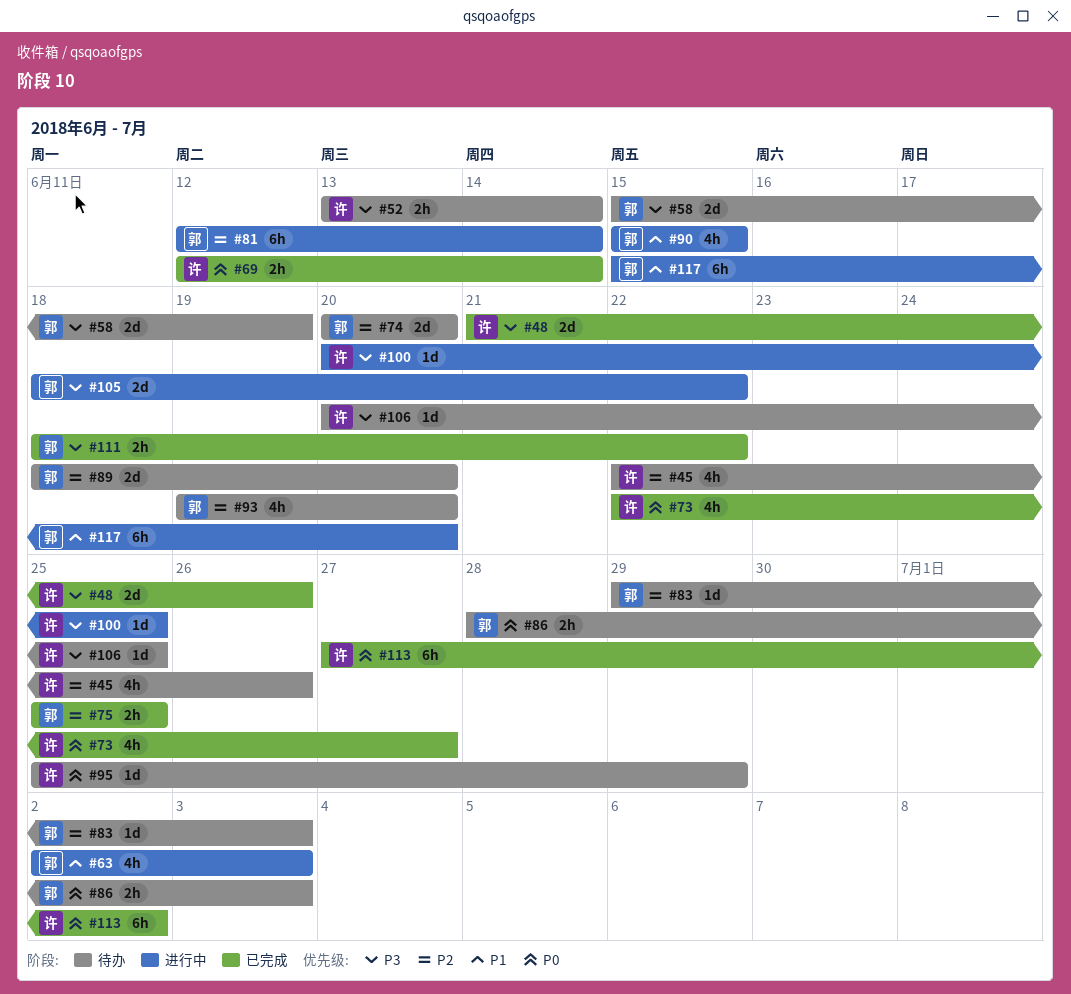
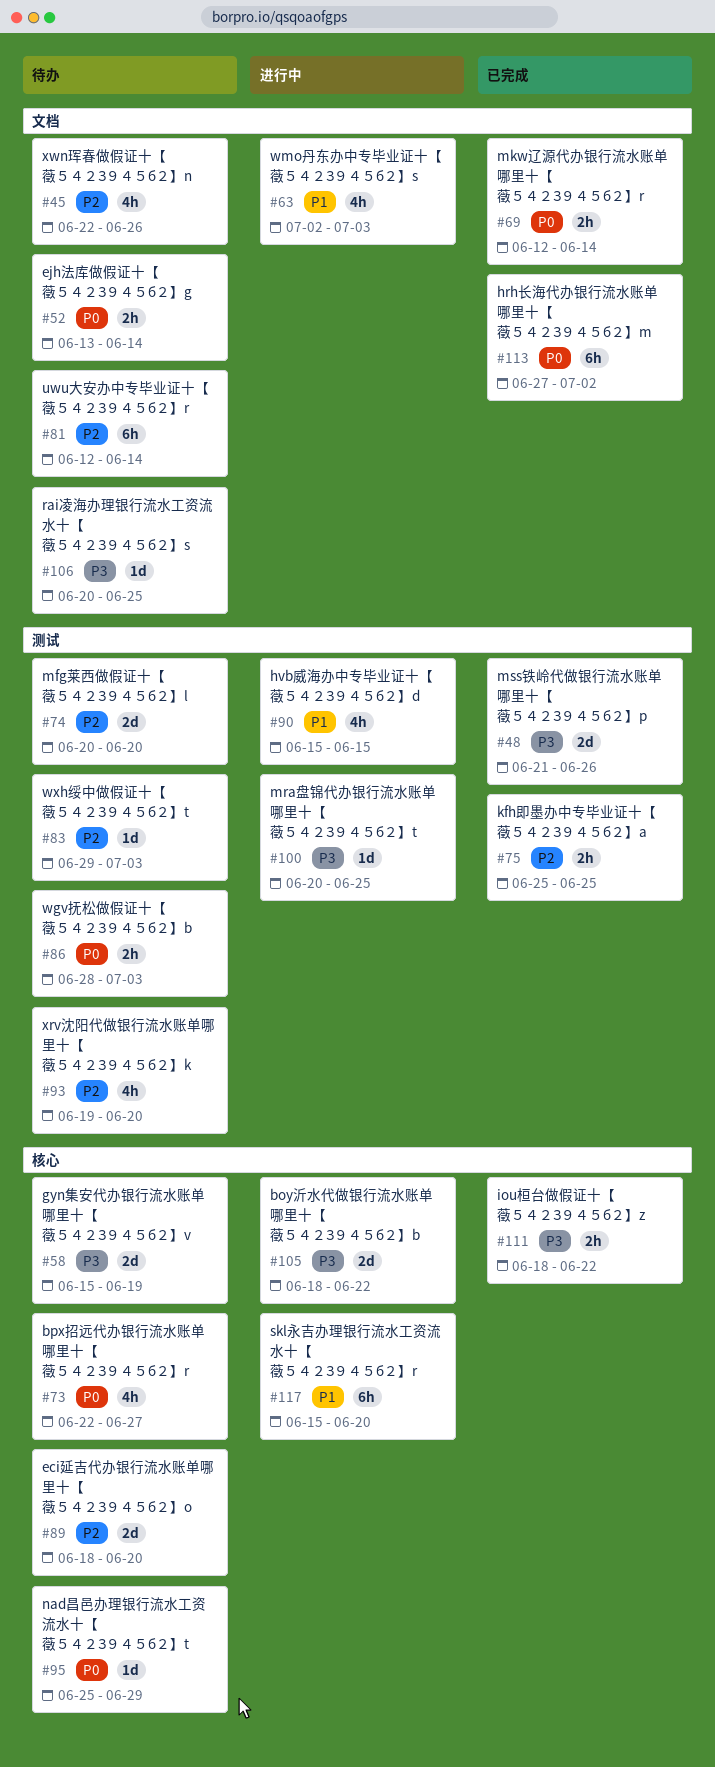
#52, priority: P3 -> P0
#73, status: 已完成 -> 待办
#81, status: 进行中 -> 待办

